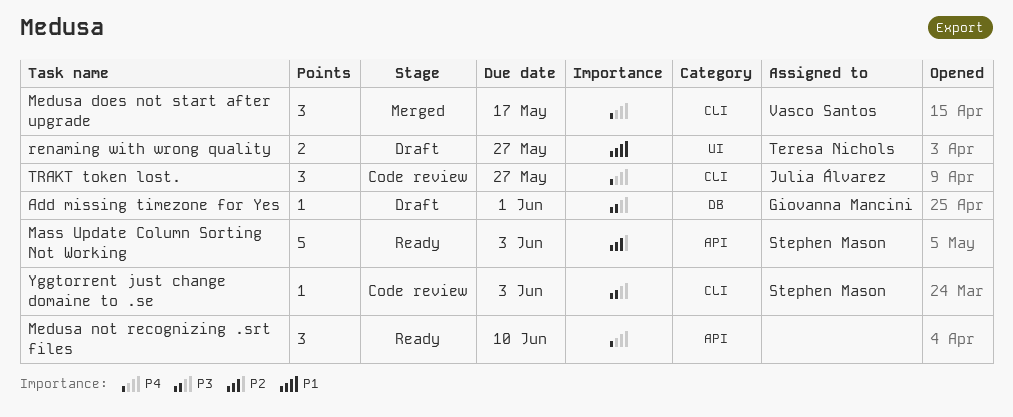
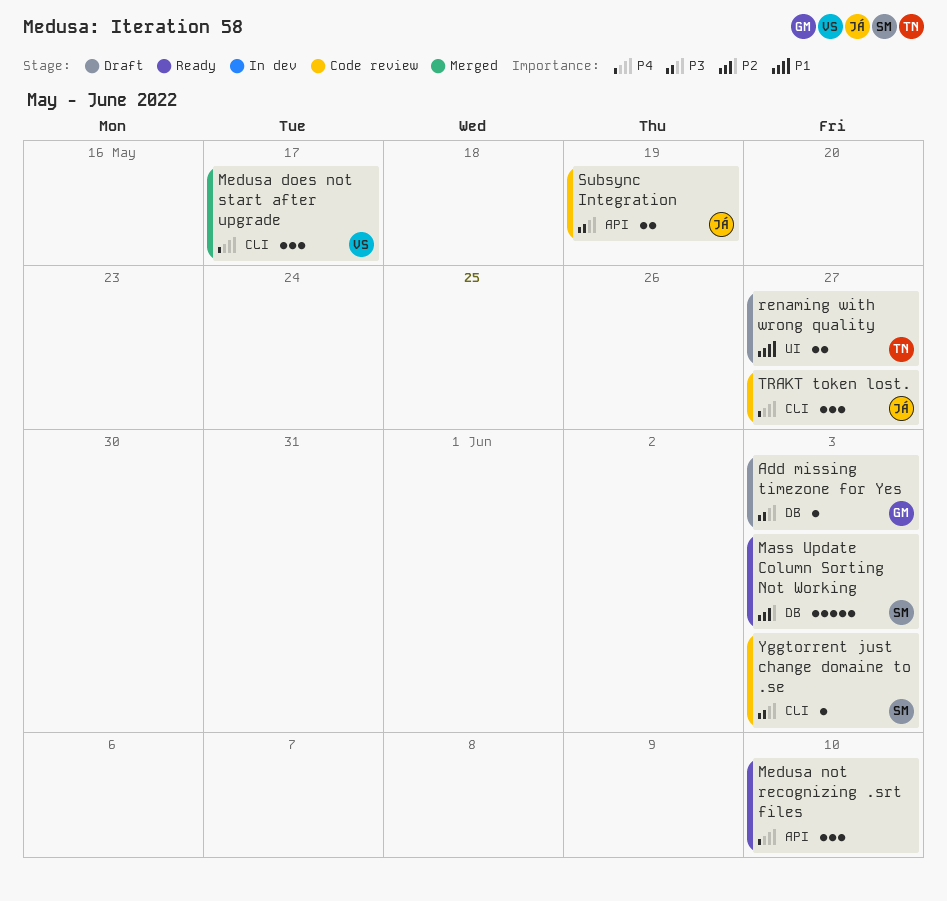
Add missing timezone for Yes, due: Jun 1 -> Jun 3
Mass Update Column Sorting Not Working, label: API -> DB
Subsync Integration: none -> present

